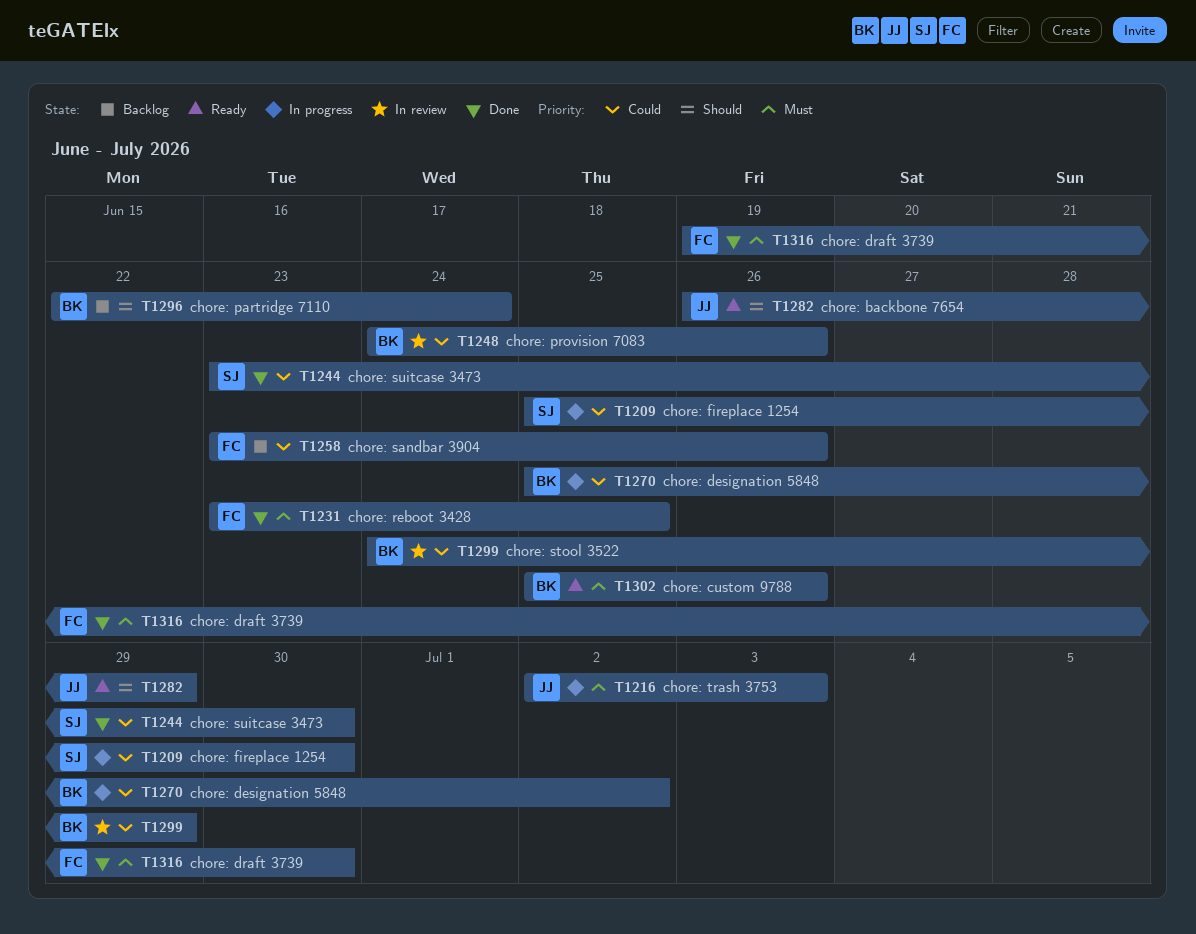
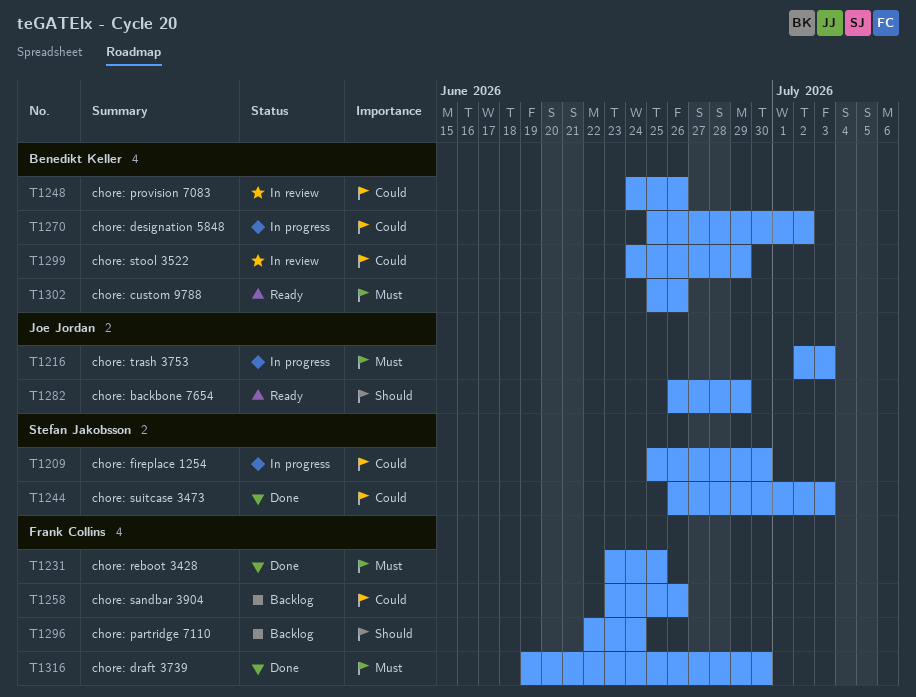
T1244, start: Jun 23 -> Jun 26
T1244, due: Jun 30 -> Jul 3
T1296, owner: Benedikt Keller -> Frank Collins

